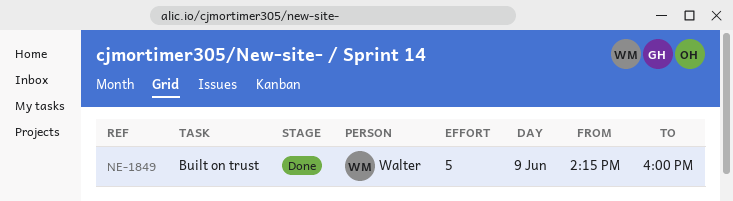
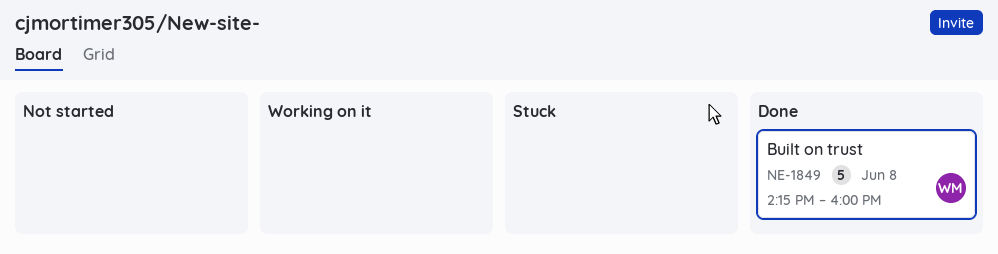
NE-1849, day: Jun 9 -> Jun 8

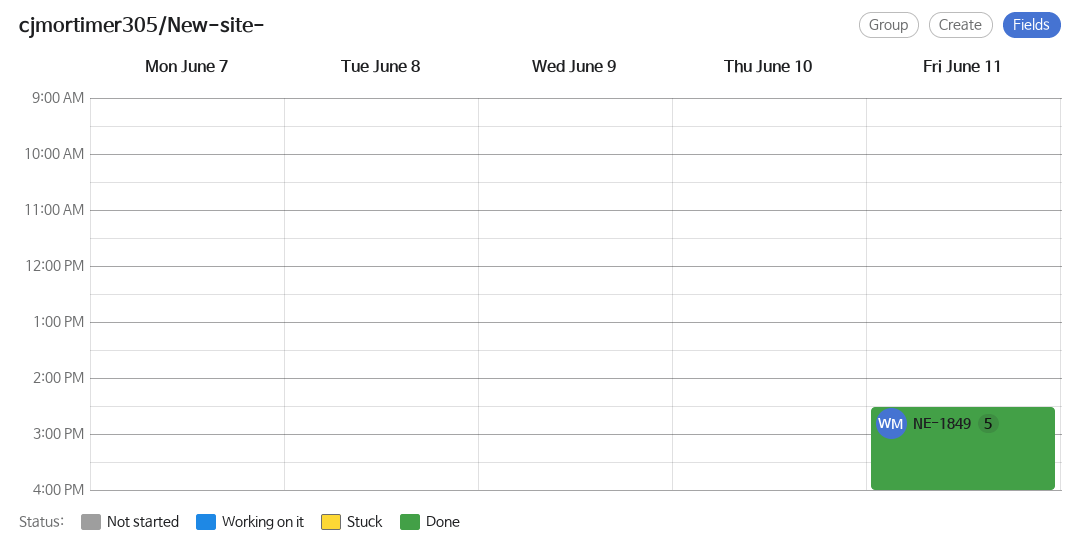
NE-1849, day: Jun 8 -> Jun 11
NE-1849, begins: 14:15 -> 14:30

